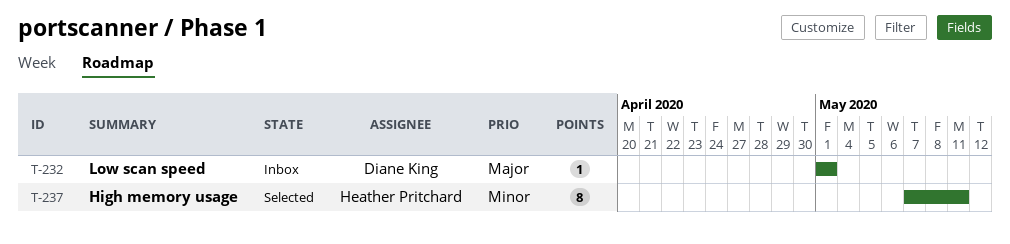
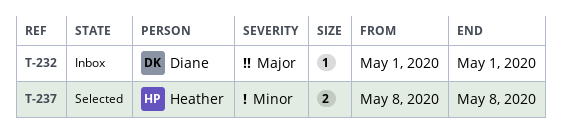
T-237, estimate: 8 -> 2
T-237, start: May 7 -> May 8
T-237, due: May 11 -> May 8

